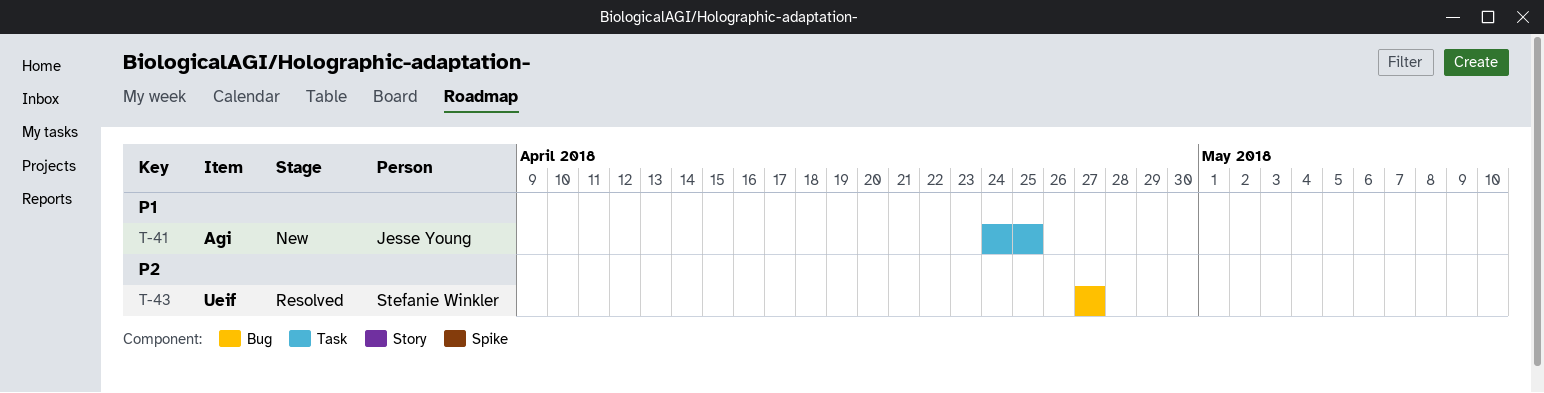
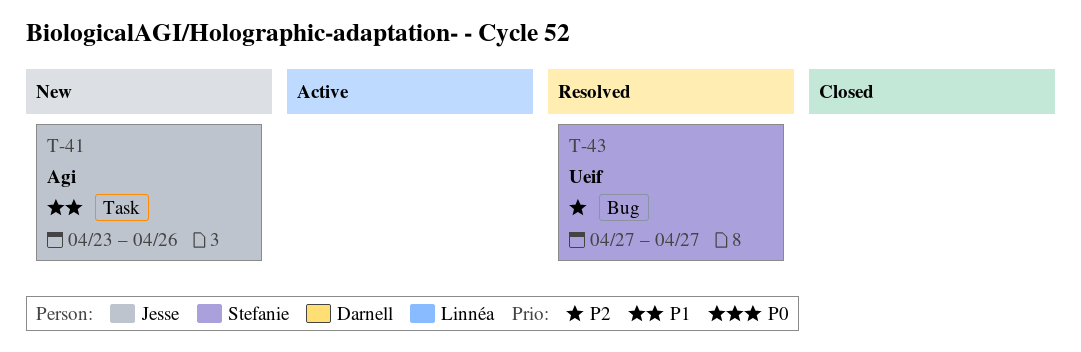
T-41, start: Apr 24 -> Apr 23
T-41, due: Apr 25 -> Apr 26

